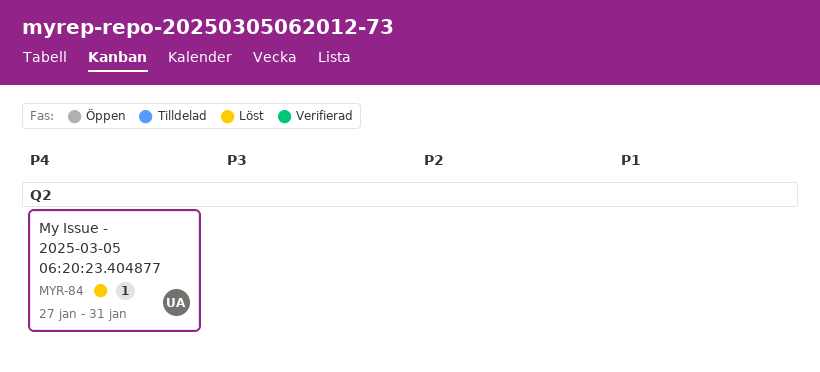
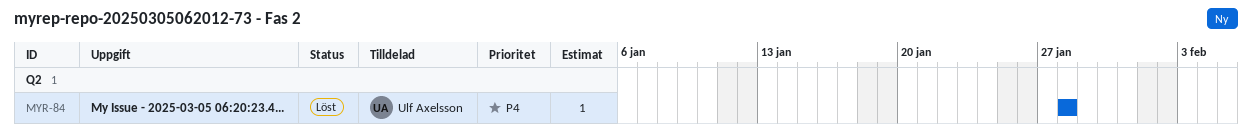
MYR-84, start: Jan 27 -> Jan 28
MYR-84, due: Jan 31 -> Jan 28

